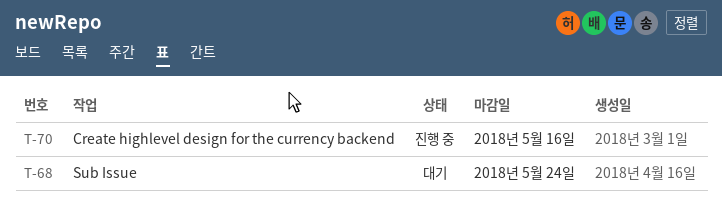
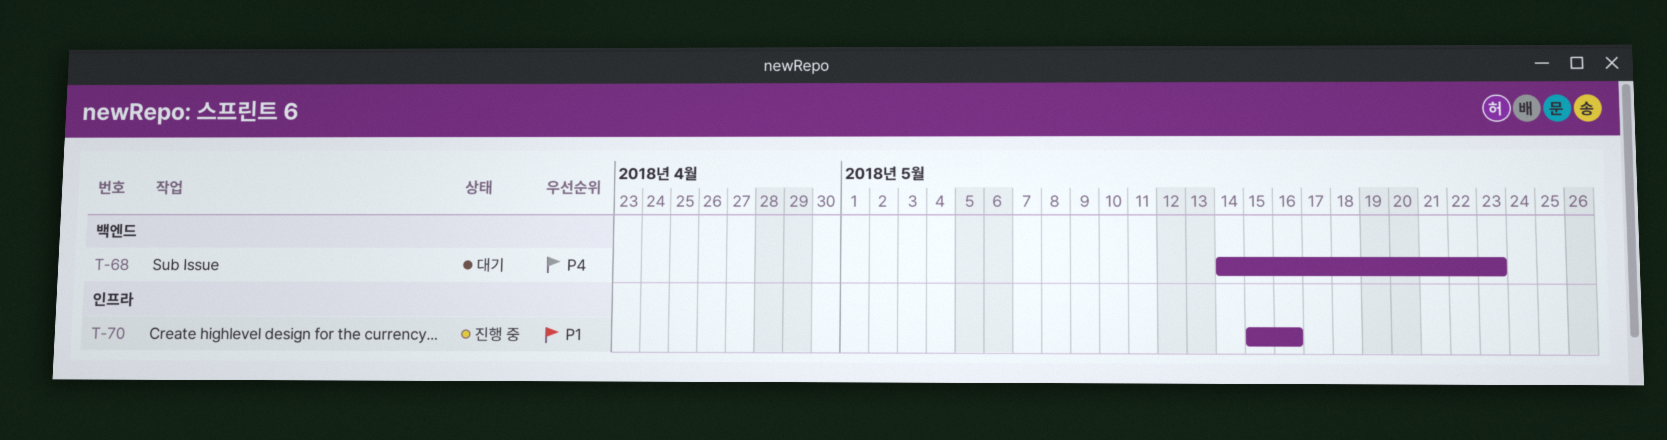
T-68, due: May 24 -> May 23

